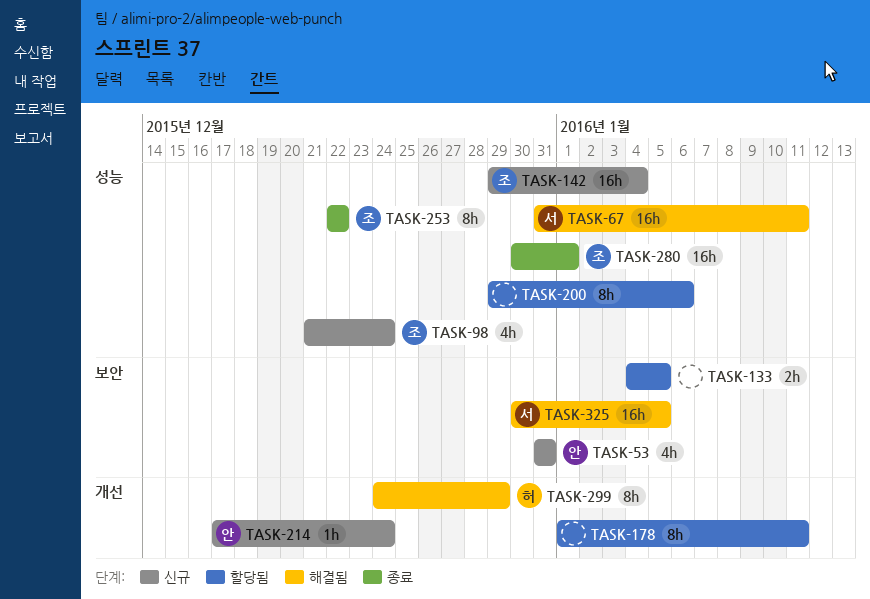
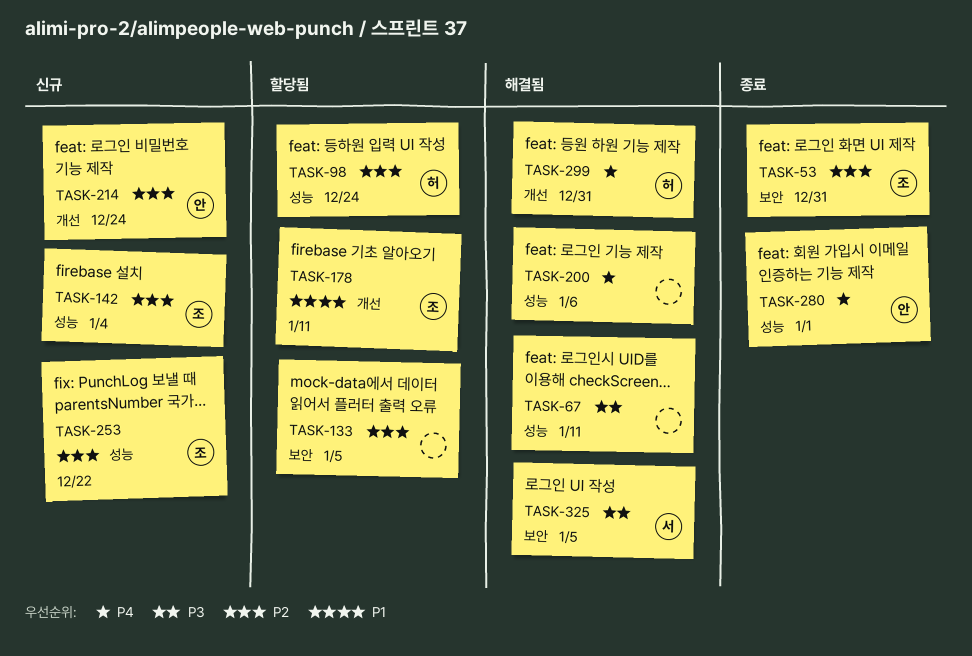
TASK-53, status: 신규 -> 종료
TASK-53, owner: 안 -> 조
TASK-67, owner: 서 -> none
TASK-98, status: 신규 -> 할당됨
TASK-98, owner: 조 -> 허
TASK-178, owner: none -> 조
TASK-200, status: 할당됨 -> 해결됨
TASK-253, status: 종료 -> 신규
TASK-280, owner: 조 -> 안
TASK-299, due: Dec 29 -> Dec 31

